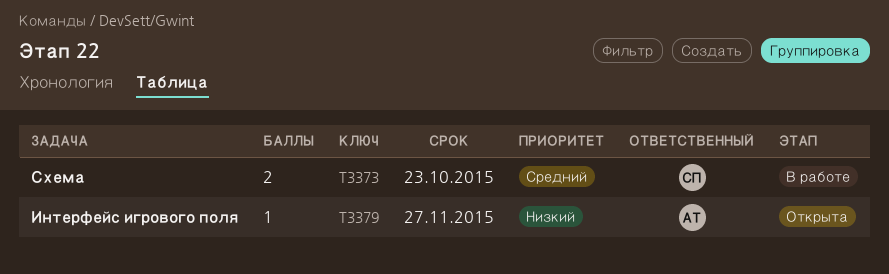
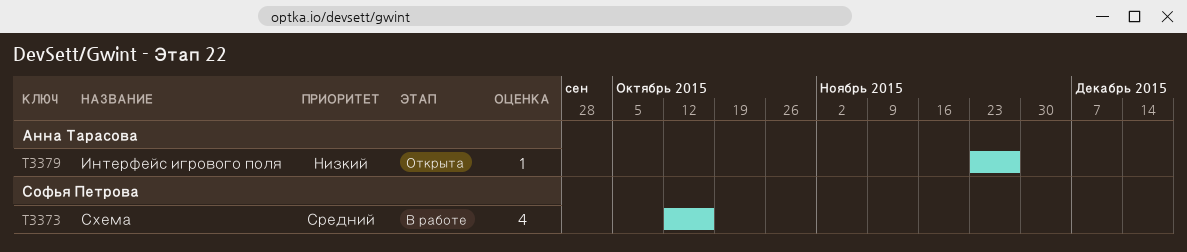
T3373, estimate: 2 -> 4
T3373, due: Oct 23 -> Oct 16

